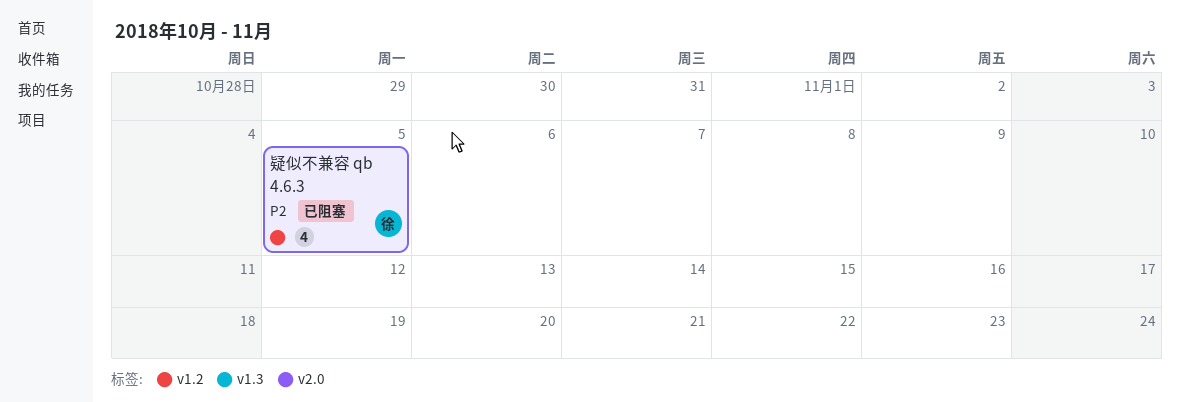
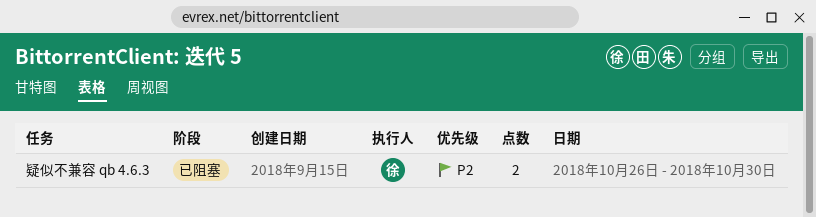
疑似不兼容 qb 4.6.3, estimate: 4 -> 2
疑似不兼容 qb 4.6.3, due: Nov 5 -> Oct 30

